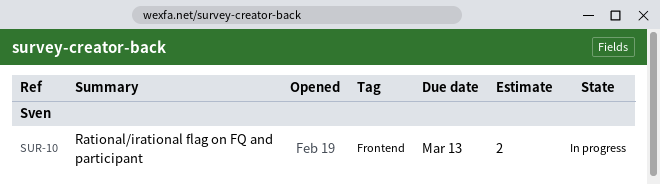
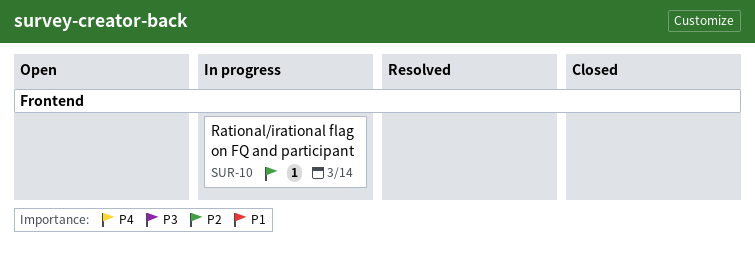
SUR-10, estimate: 2 -> 1
SUR-10, due: Mar 13 -> Mar 14

